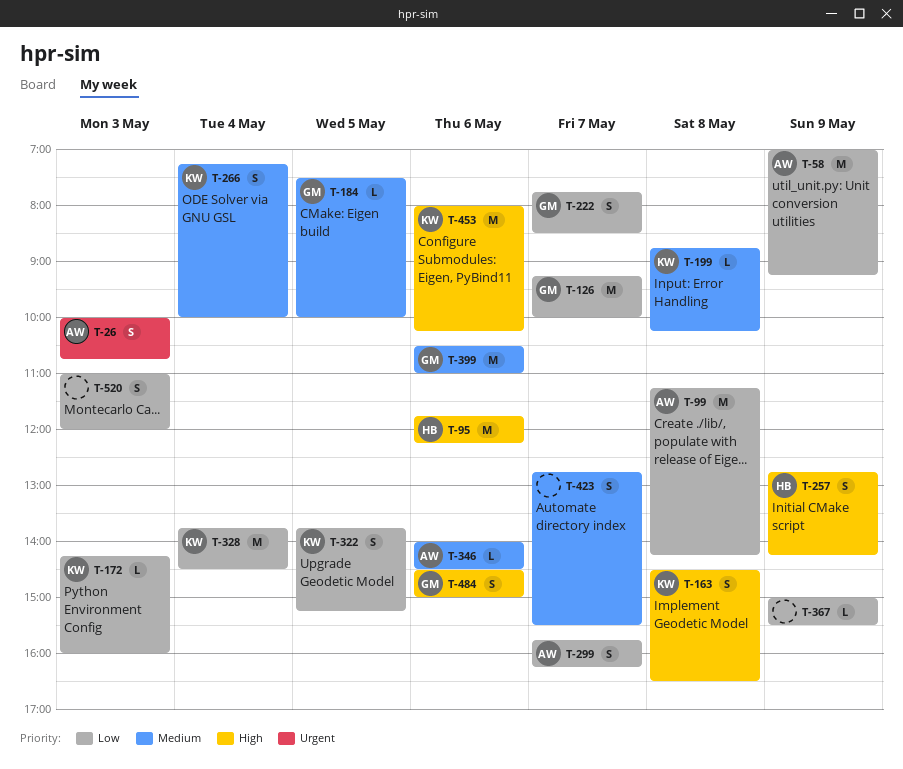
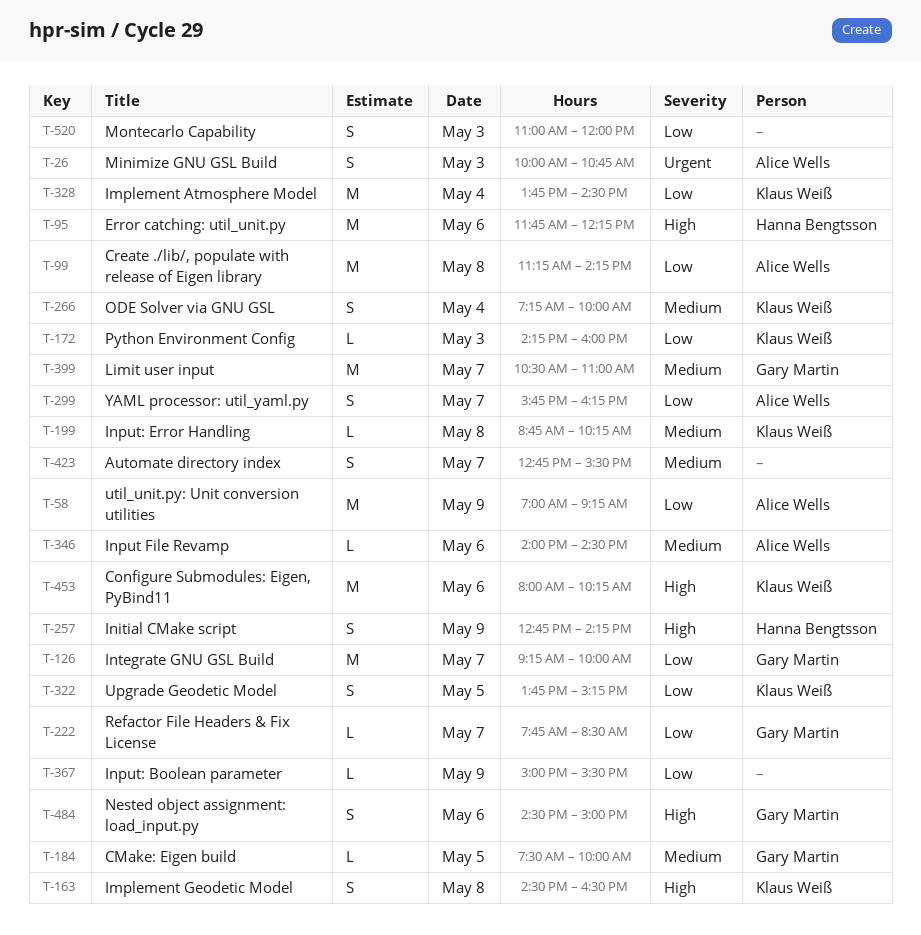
T-222, estimate: S -> L
T-399, day: May 6 -> May 7

